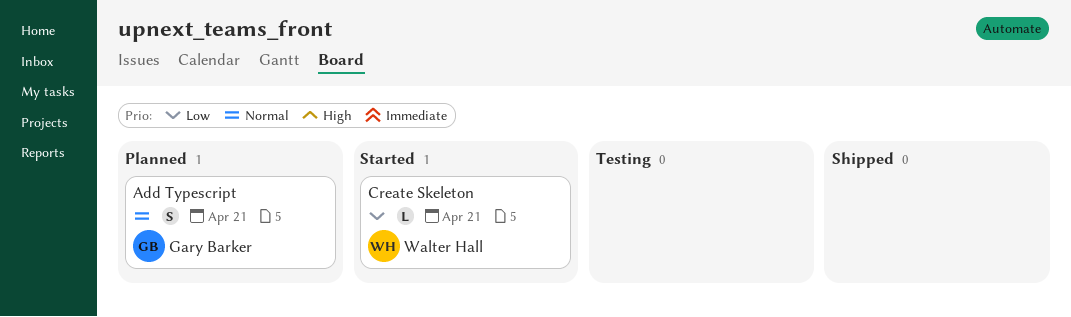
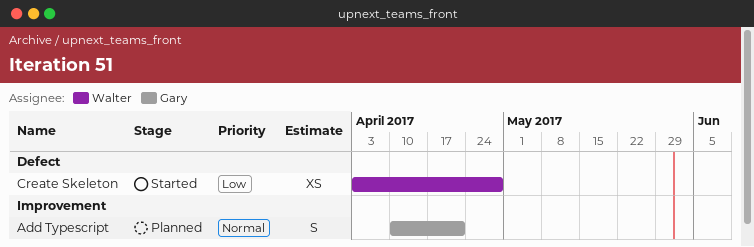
Create Skeleton, estimate: L -> XS
Create Skeleton, due: Apr 21 -> Apr 28

